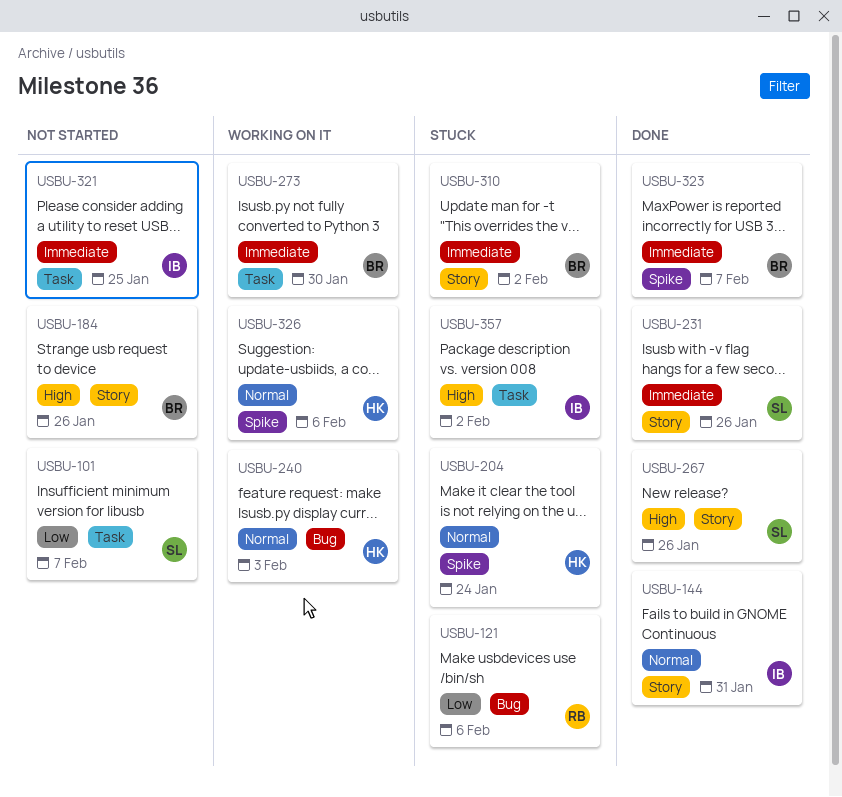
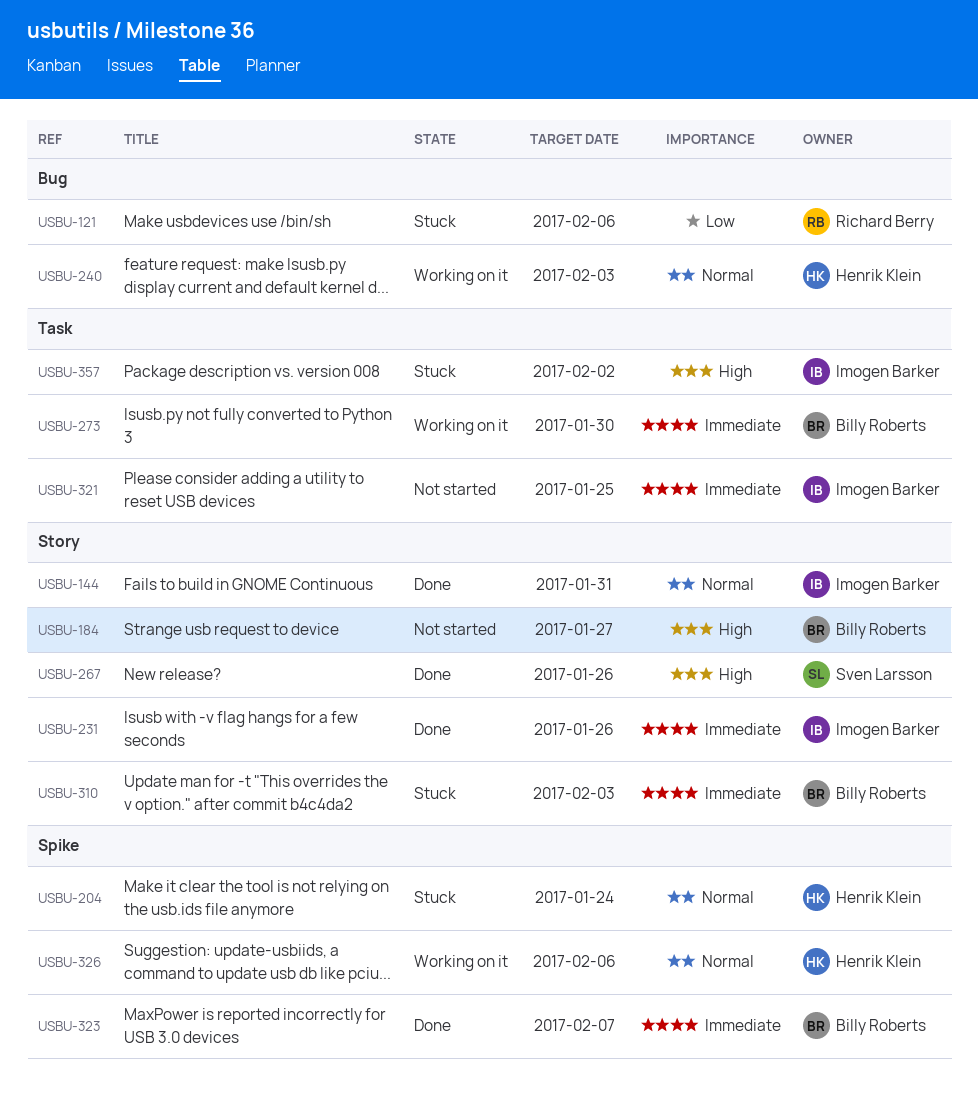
USBU-101: present -> none
USBU-184, due: Jan 26 -> Jan 27
USBU-231, owner: Sven Larsson -> Imogen Barker
USBU-310, due: Feb 2 -> Feb 3

